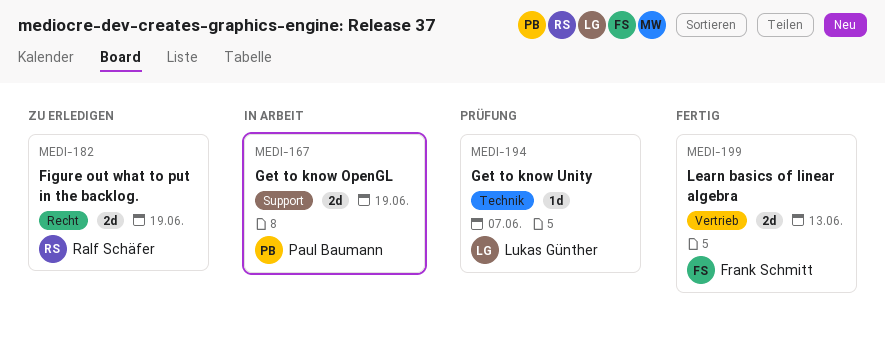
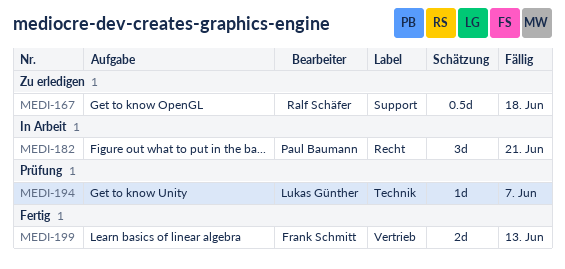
MEDI-167, status: In Arbeit -> Zu erledigen
MEDI-167, owner: Paul Baumann -> Ralf Schäfer
MEDI-167, estimate: 2d -> 0.5d
MEDI-167, due: Jun 19 -> Jun 18
MEDI-182, status: Zu erledigen -> In Arbeit
MEDI-182, owner: Ralf Schäfer -> Paul Baumann
MEDI-182, estimate: 2d -> 3d
MEDI-182, due: Jun 19 -> Jun 21

